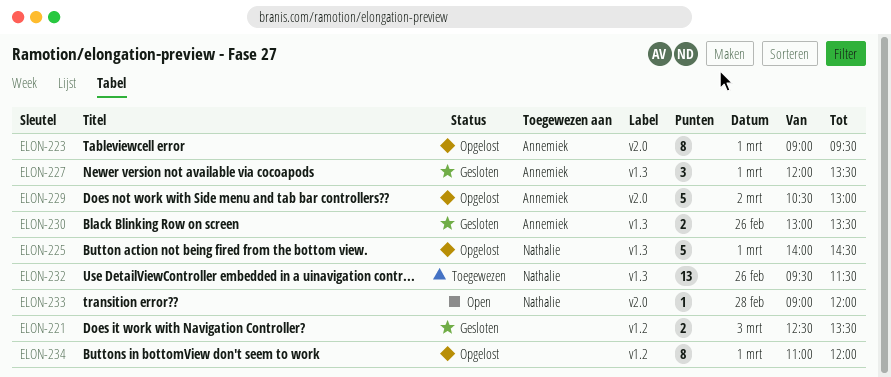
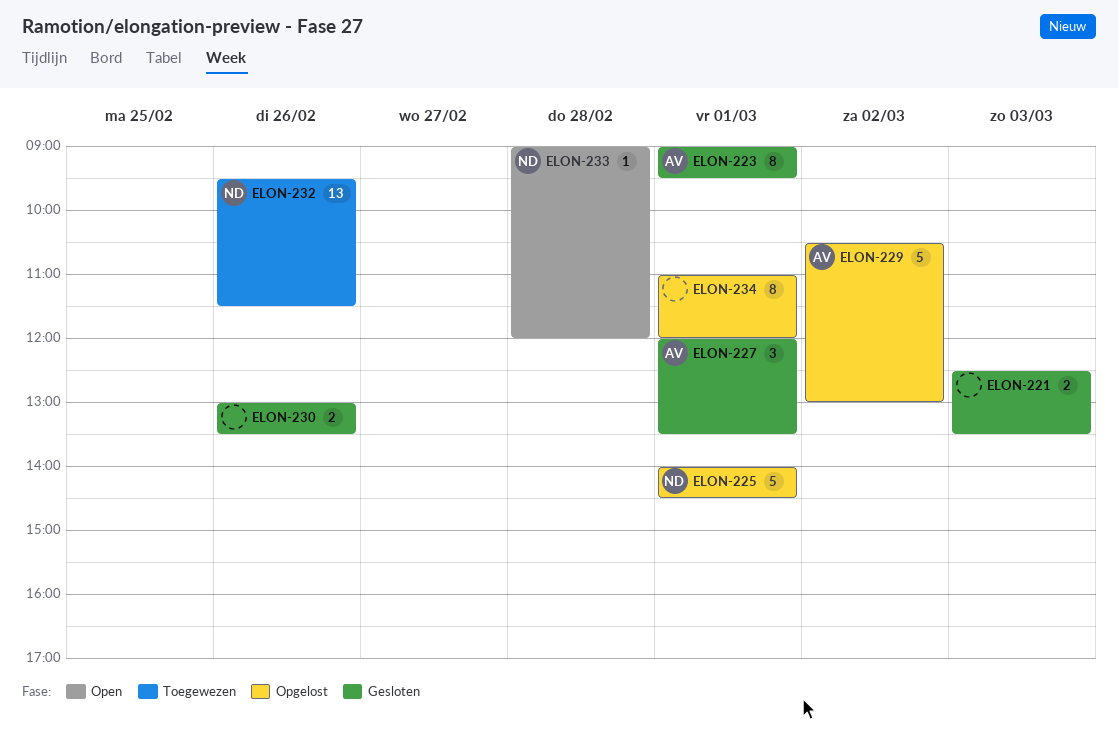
ELON-223, status: Opgelost -> Gesloten
ELON-230, owner: Annemiek -> none

